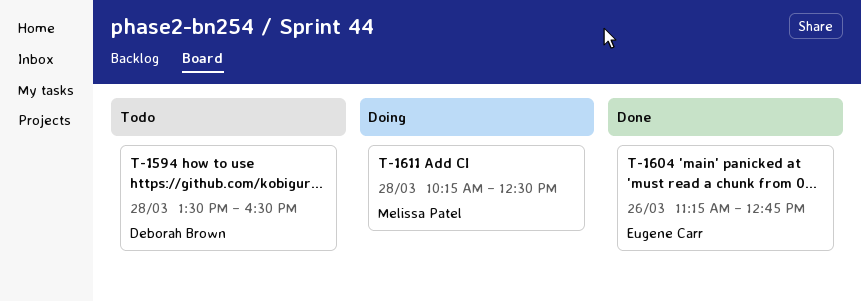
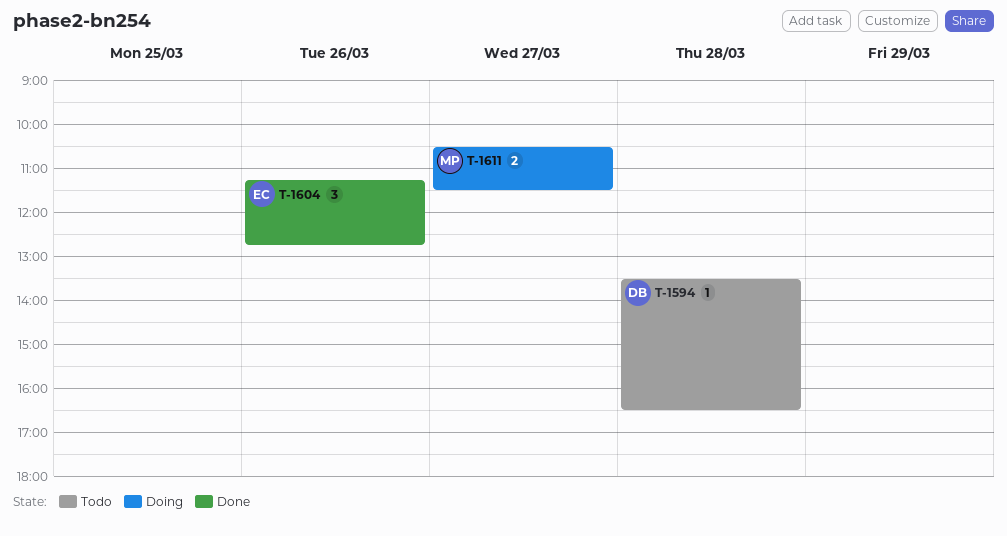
T-1611, day: Mar 28 -> Mar 27
T-1611, begins: 10:15 -> 10:30
T-1611, ends: 12:30 -> 11:30

